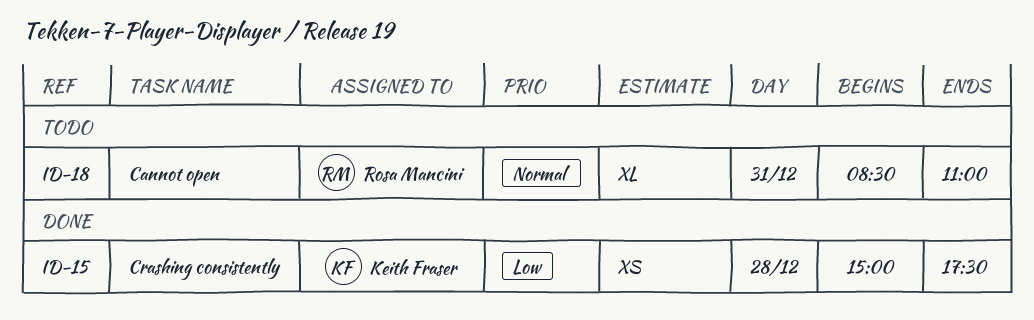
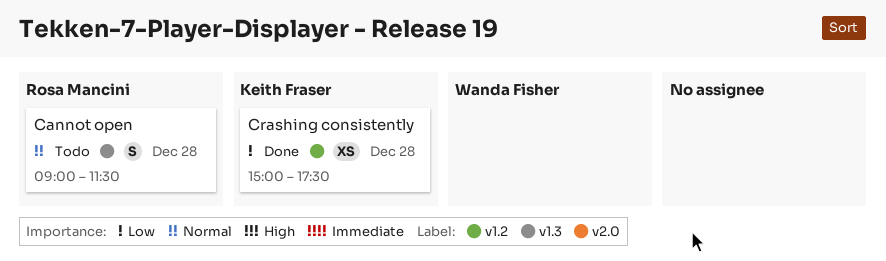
Cannot open, estimate: XL -> S
Cannot open, day: Dec 31 -> Dec 28
Cannot open, begins: 08:30 -> 09:00
Cannot open, ends: 11:00 -> 11:30

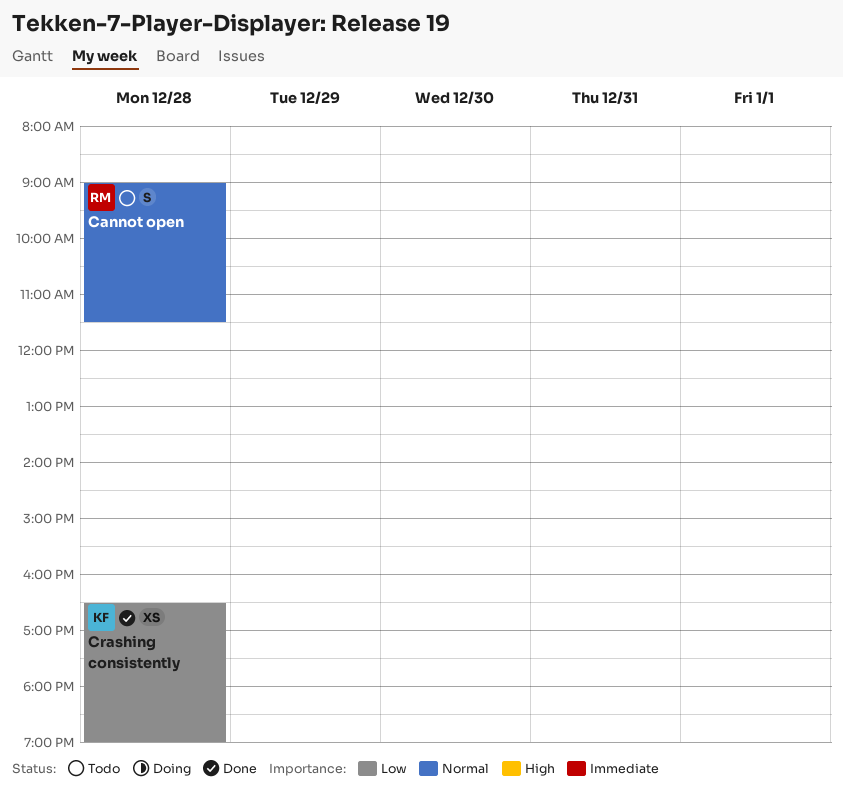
Crashing consistently, begins: 15:00 -> 16:30
Crashing consistently, ends: 17:30 -> 19:00

